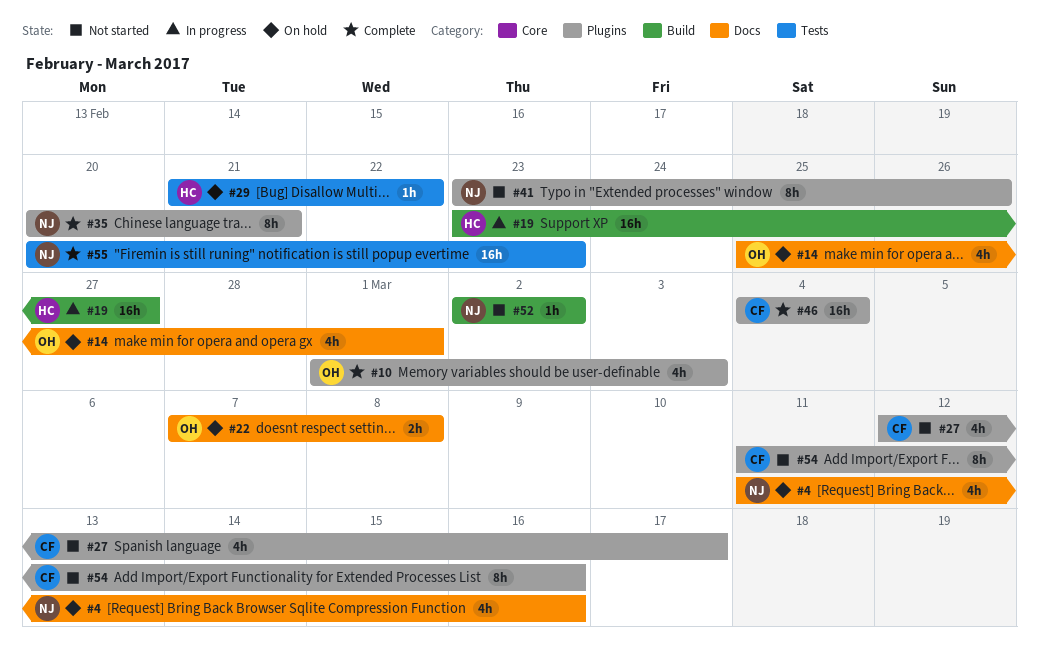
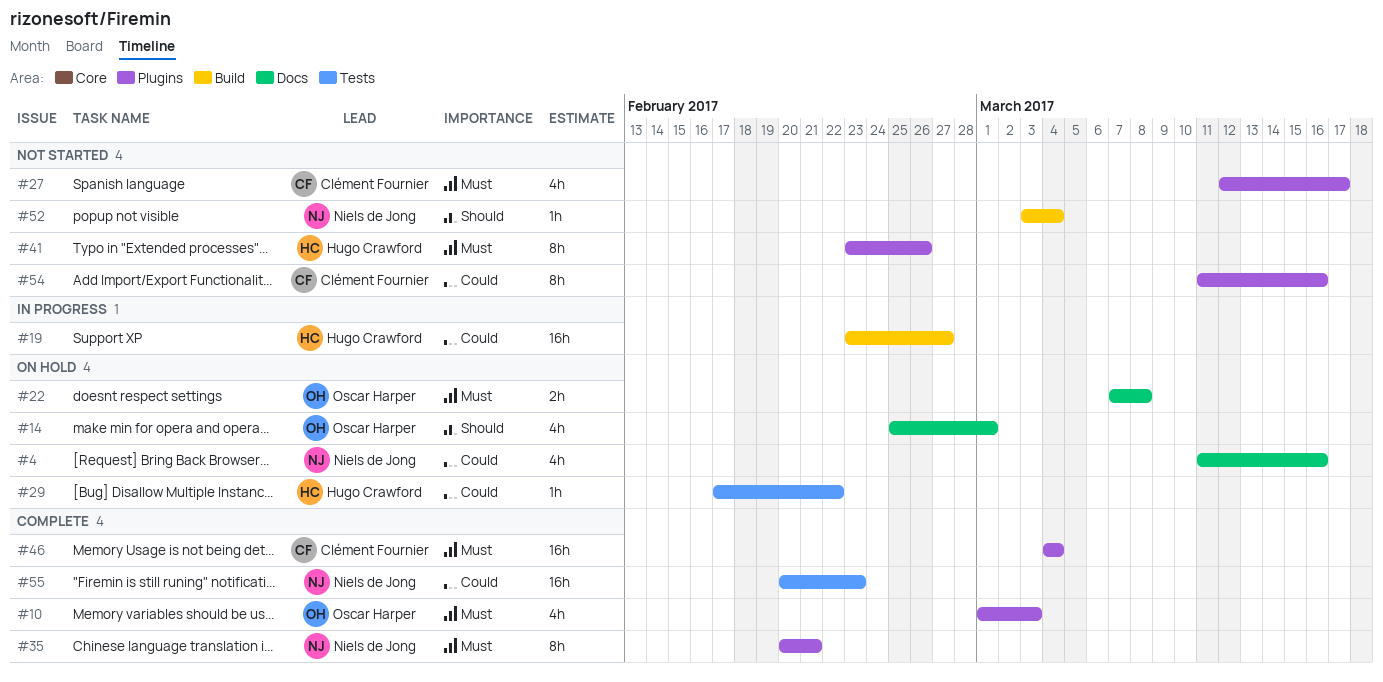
#29, start: Feb 21 -> Feb 17
#41, owner: Niels de Jong -> Hugo Crawford
#52, start: Mar 2 -> Mar 3
#52, due: Mar 2 -> Mar 4

